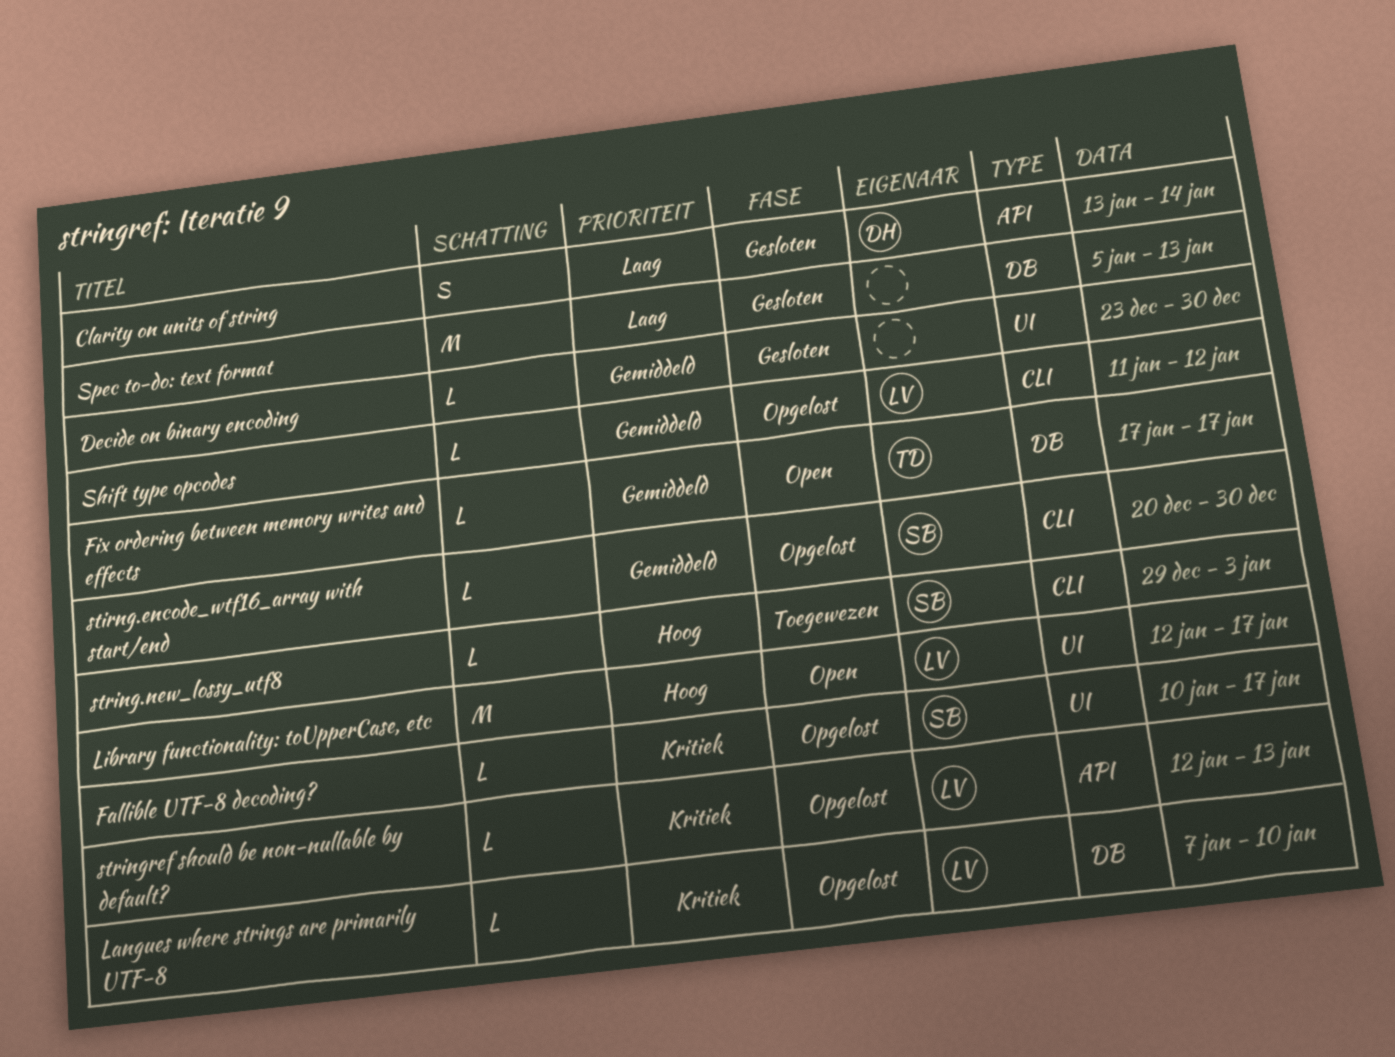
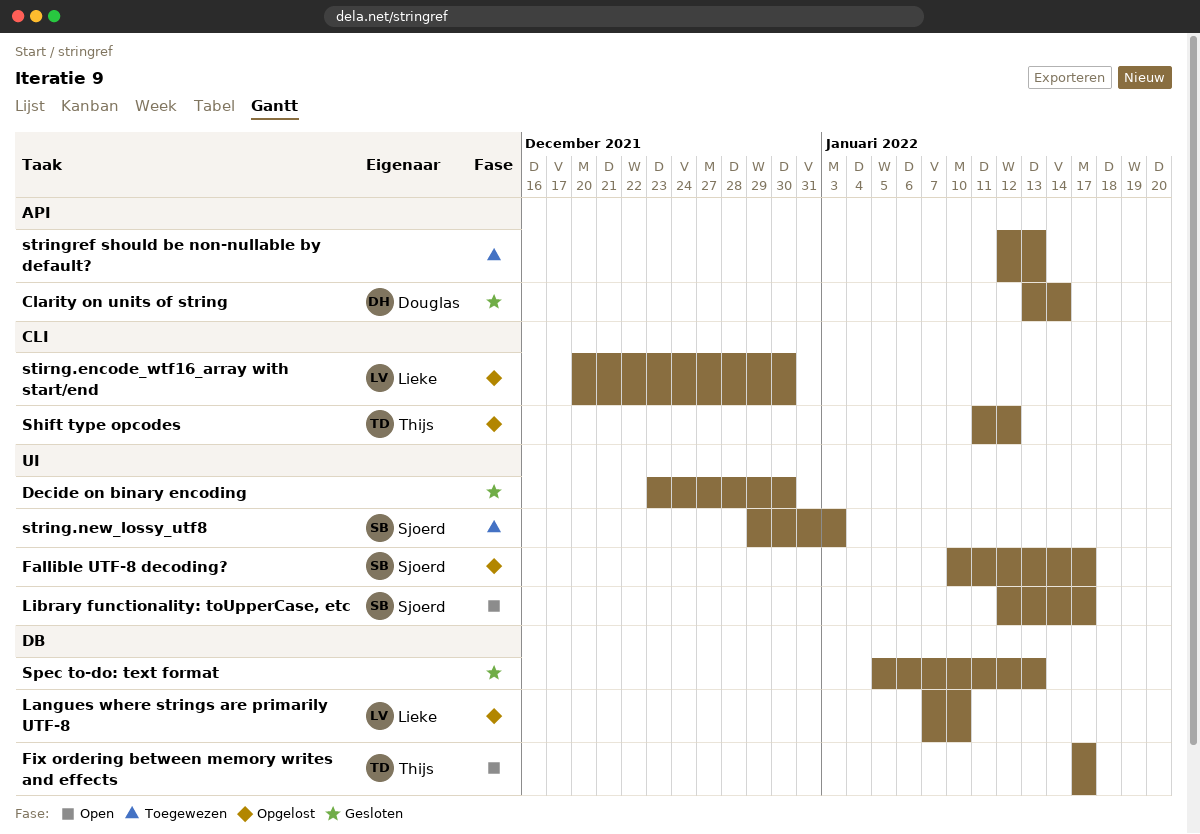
Library functionality: toUpperCase, etc, owner: Lieke -> Sjoerd
Shift type opcodes, owner: Lieke -> Thijs
stirng.encode_wtf16_array with start/end, owner: Sjoerd -> Lieke
string.new_lossy_utf8, label: CLI -> UI
stringref should be non-nullable by default?, status: Opgelost -> Toegewezen
stringref should be non-nullable by default?, owner: Lieke -> none

